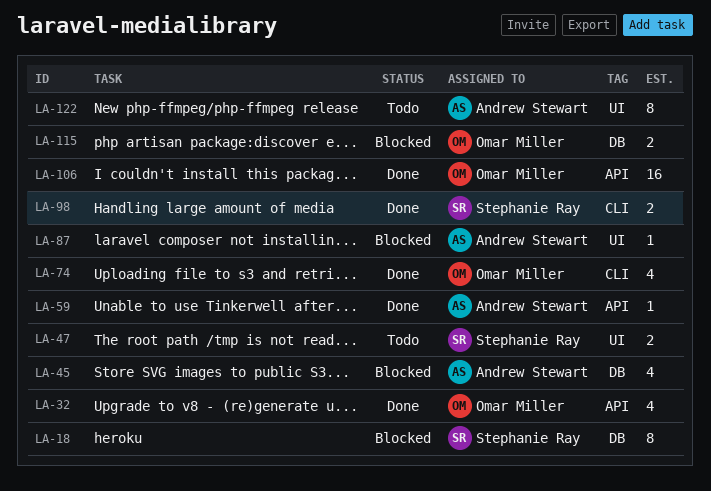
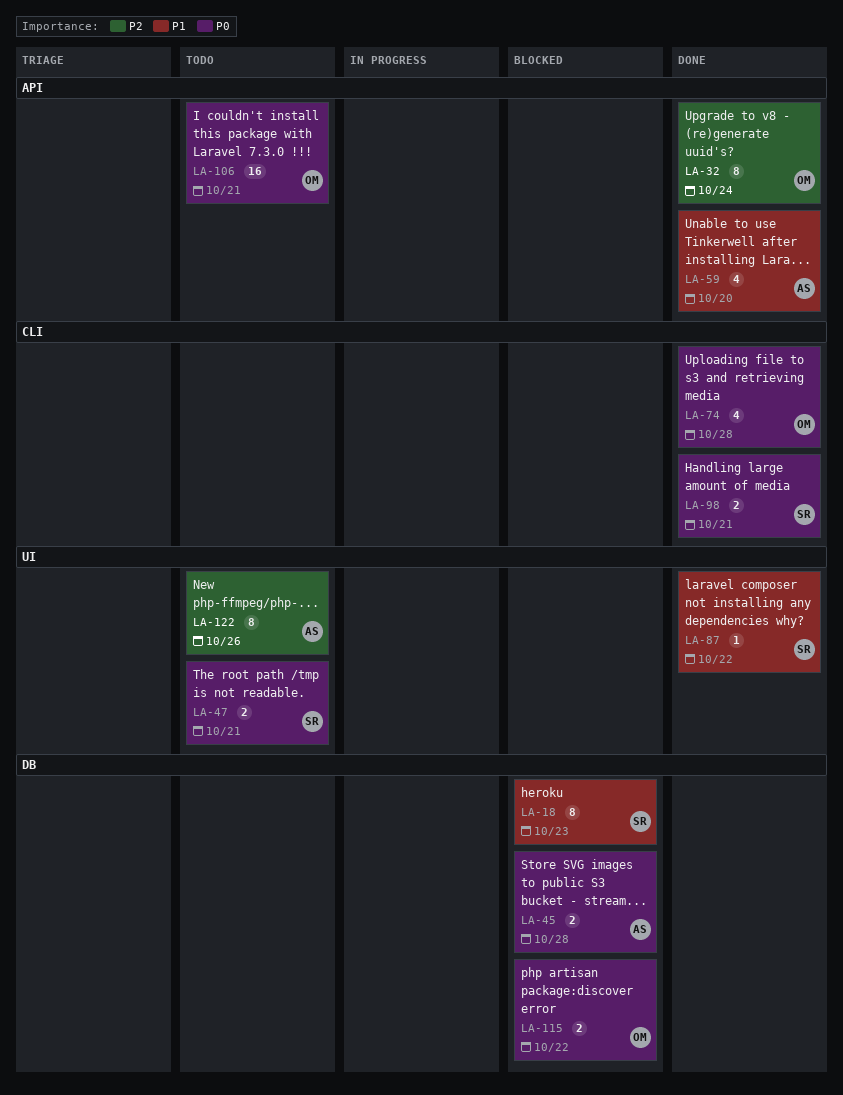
LA-32, estimate: 4 -> 8
LA-45, estimate: 4 -> 2
LA-59, estimate: 1 -> 4
LA-87, status: Blocked -> Done
LA-87, owner: Andrew Stewart -> Stephanie Ray
LA-106, status: Done -> Todo

